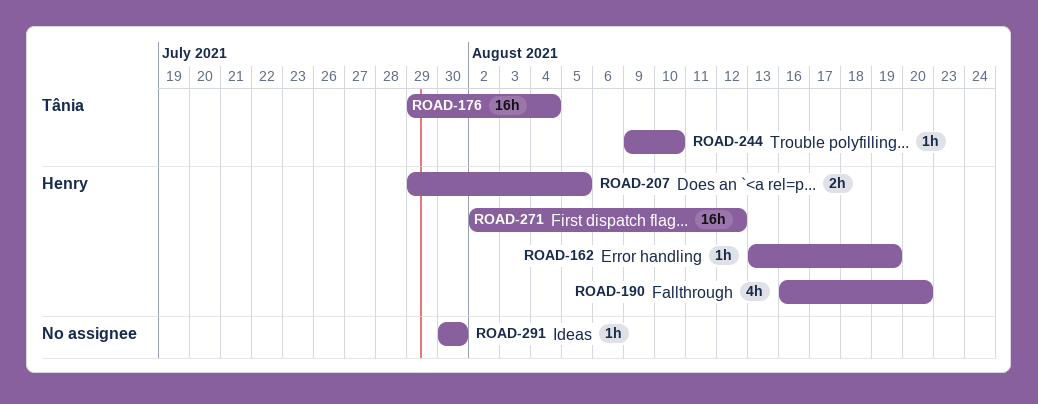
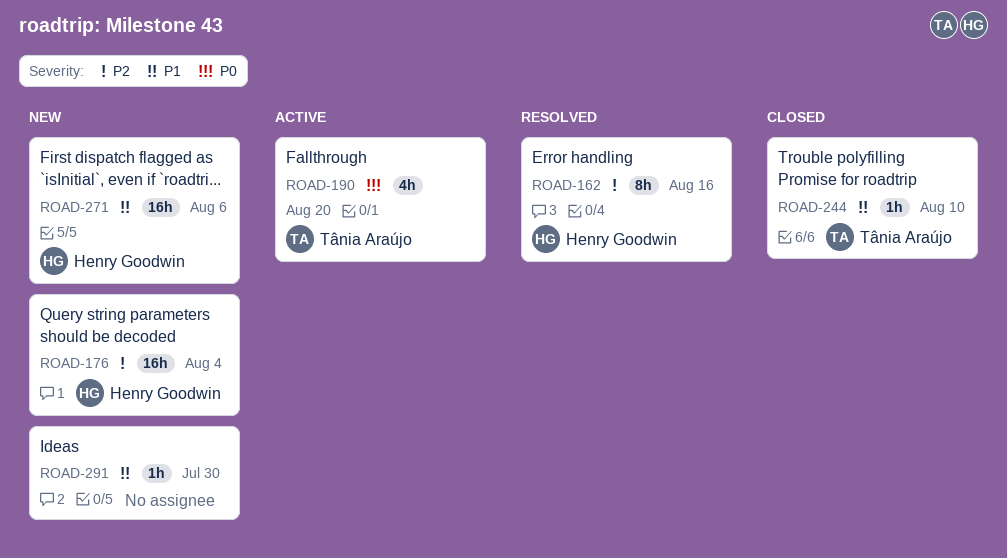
ROAD-162, estimate: 1h -> 8h
ROAD-162, due: Aug 19 -> Aug 16
ROAD-176, owner: Tânia Araújo -> Henry Goodwin
ROAD-190, owner: Henry Goodwin -> Tânia Araújo
ROAD-207: present -> none
ROAD-271, due: Aug 12 -> Aug 6

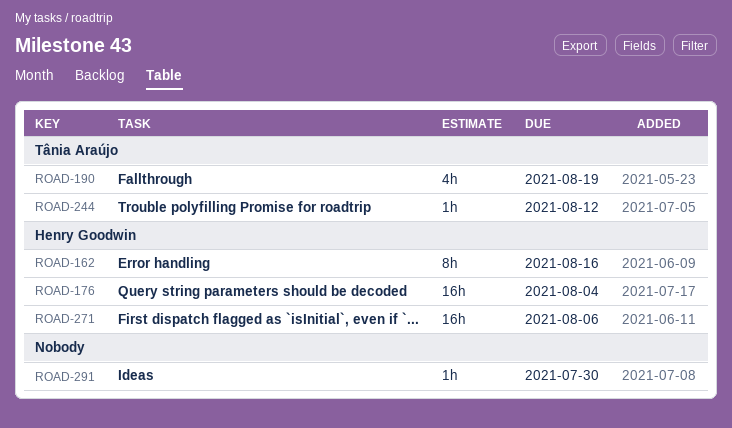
ROAD-190, due: Aug 20 -> Aug 19
ROAD-244, due: Aug 10 -> Aug 12

